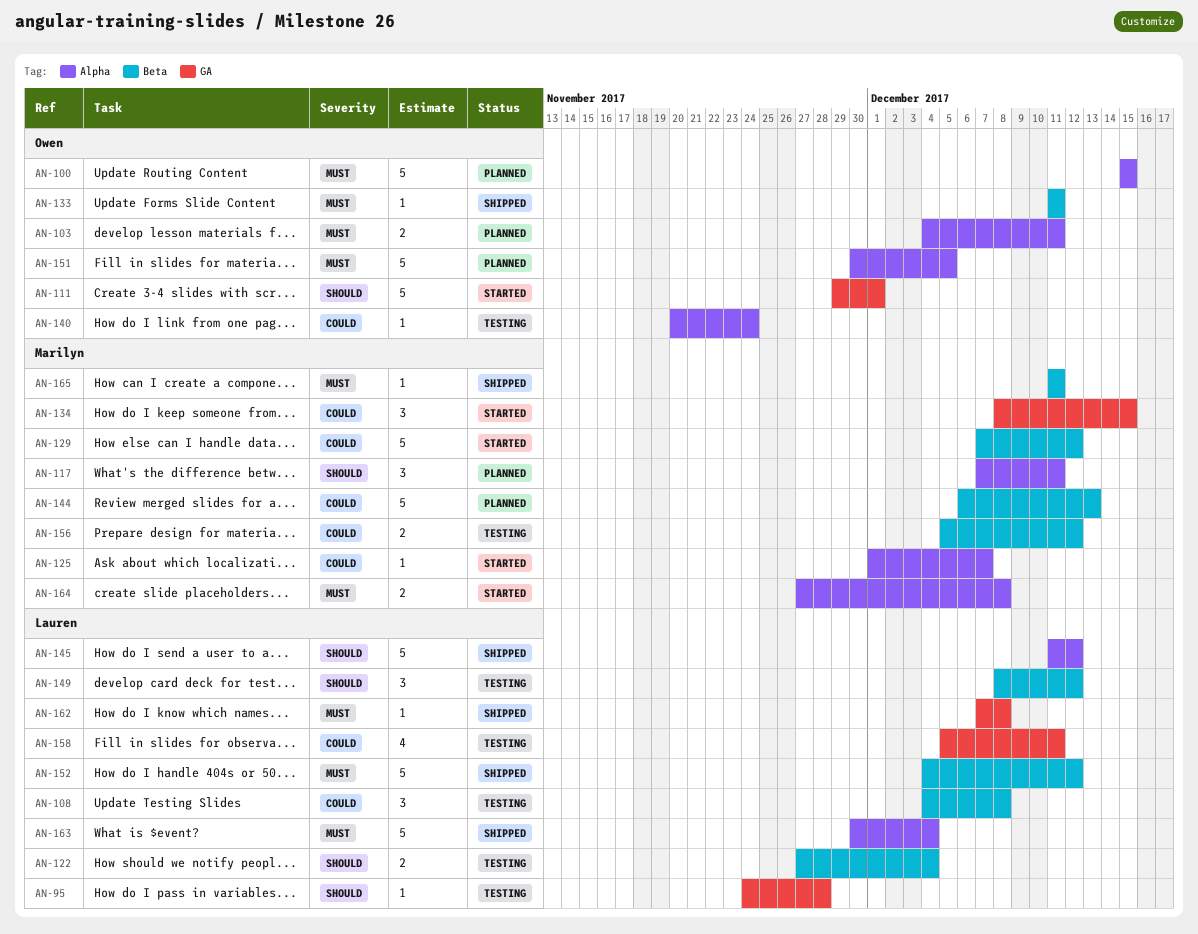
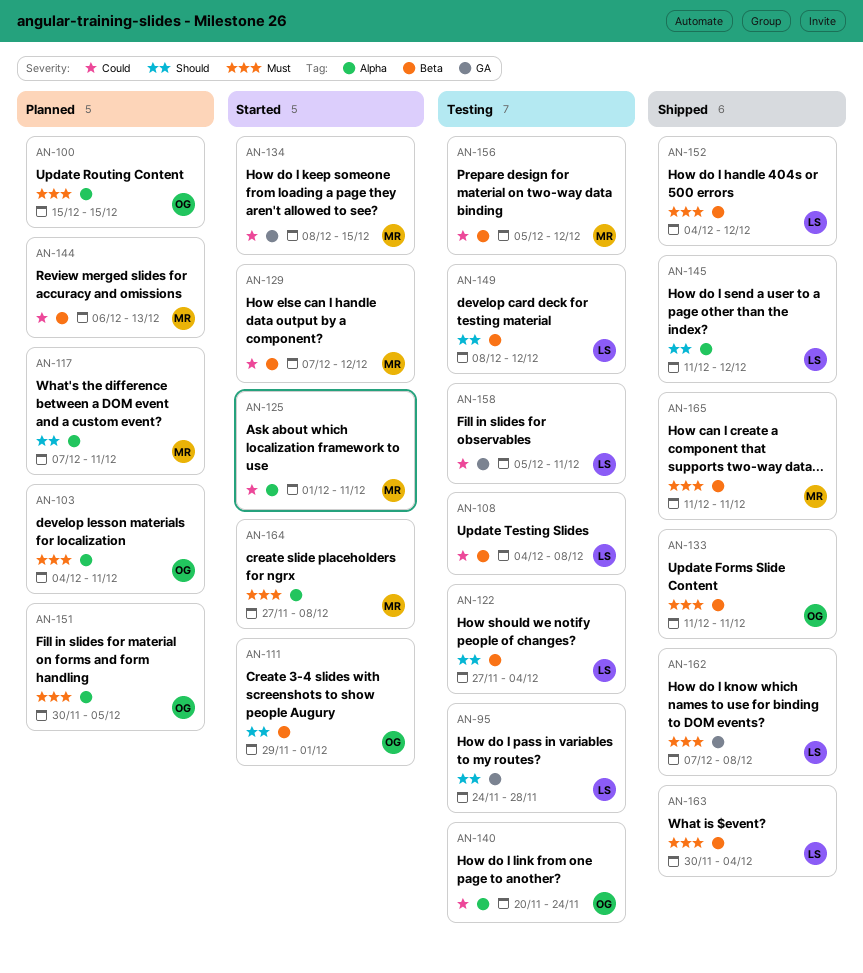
AN-111, label: GA -> Beta
AN-125, due: Dec 7 -> Dec 11
AN-163, label: Alpha -> Beta

